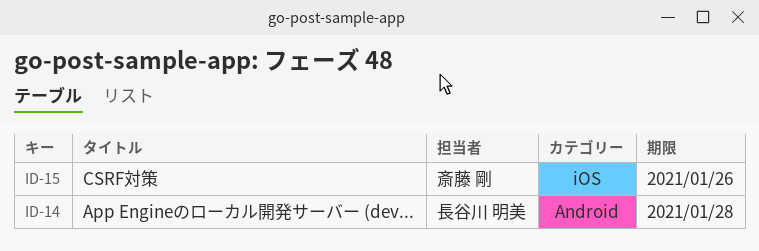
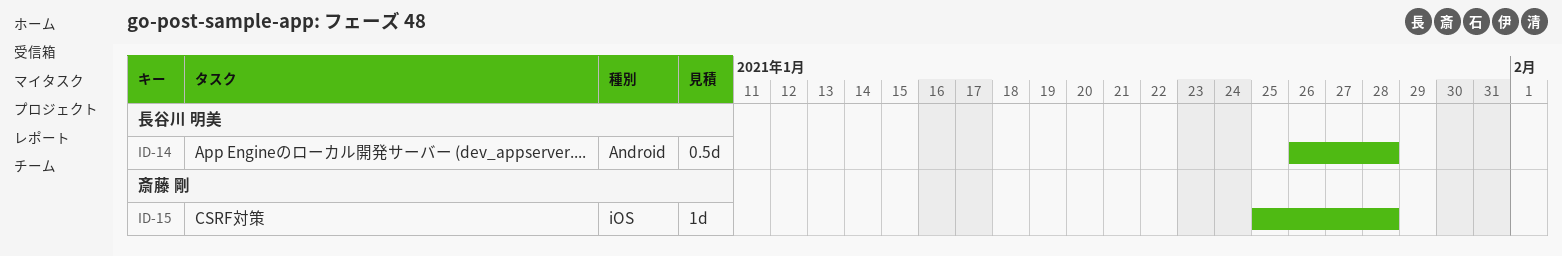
ID-15, due: Jan 26 -> Jan 28

